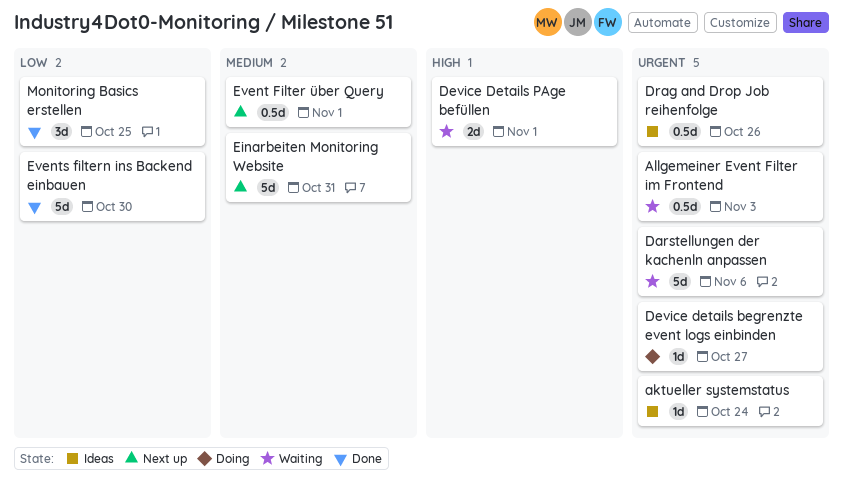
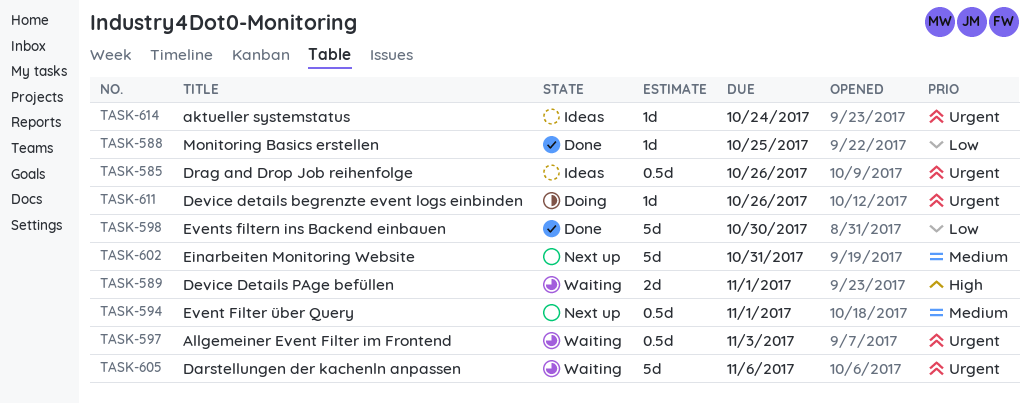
Device details begrenzte event logs einbinden, due: Oct 27 -> Oct 26
Monitoring Basics erstellen, estimate: 3d -> 1d

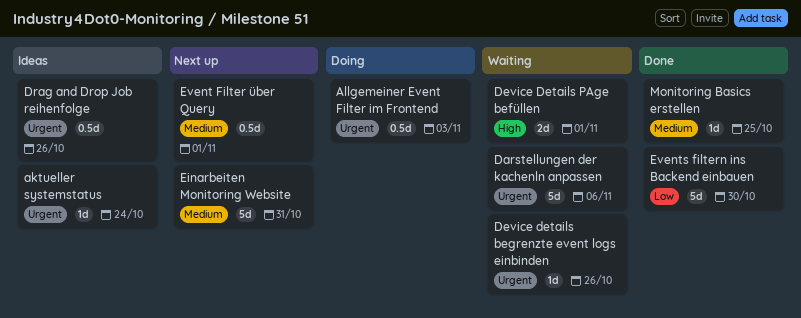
Allgemeiner Event Filter im Frontend, status: Waiting -> Doing
Device details begrenzte event logs einbinden, status: Doing -> Waiting
Monitoring Basics erstellen, priority: Low -> Medium

